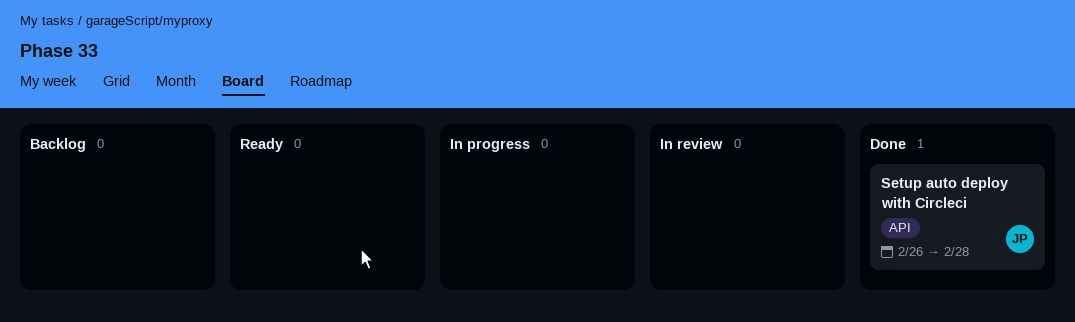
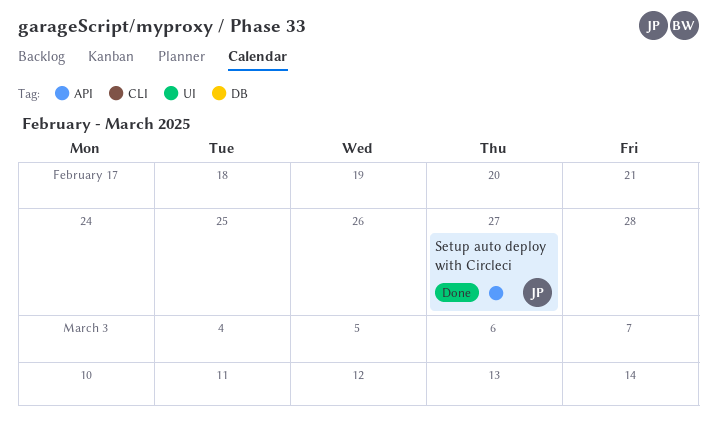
Setup auto deploy with Circleci, due: Feb 28 -> Feb 27

